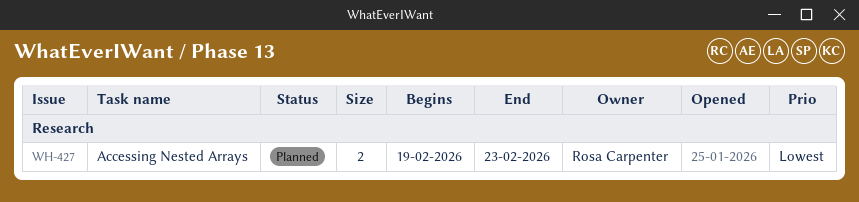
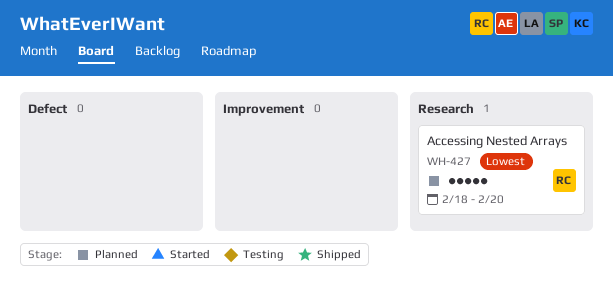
WH-427, estimate: 2 -> 5
WH-427, start: Feb 19 -> Feb 18
WH-427, due: Feb 23 -> Feb 20

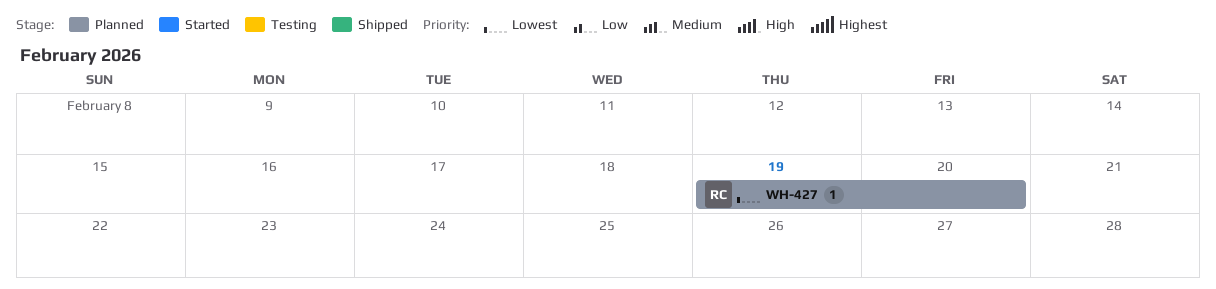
WH-427, estimate: 5 -> 1
WH-427, start: Feb 18 -> Feb 19

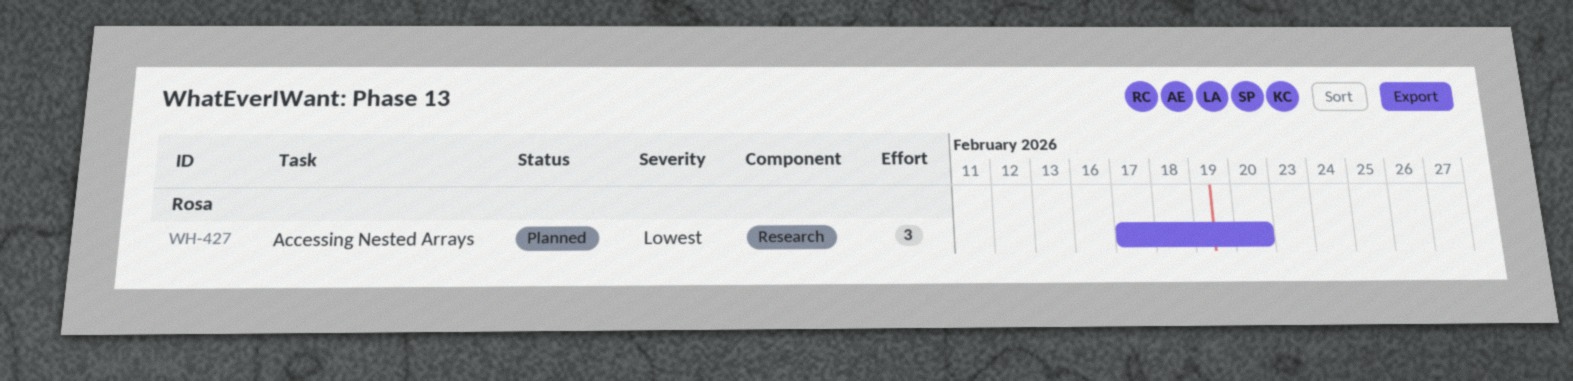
WH-427, estimate: 1 -> 3
WH-427, start: Feb 19 -> Feb 17

